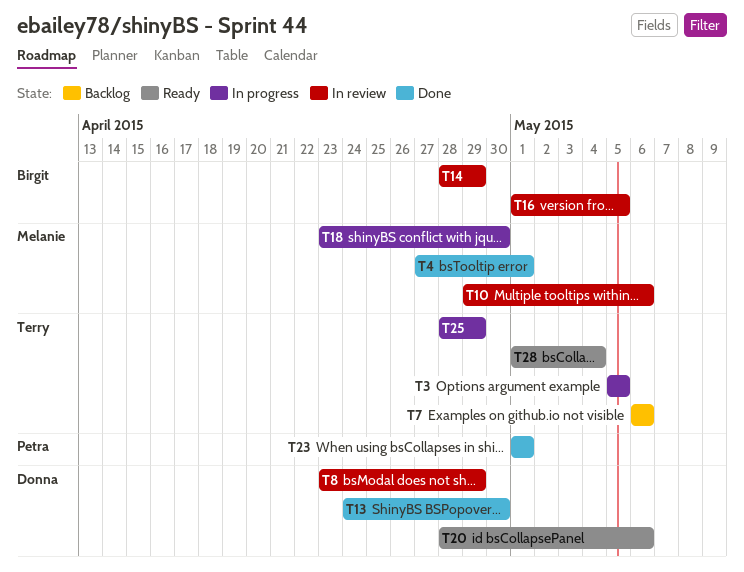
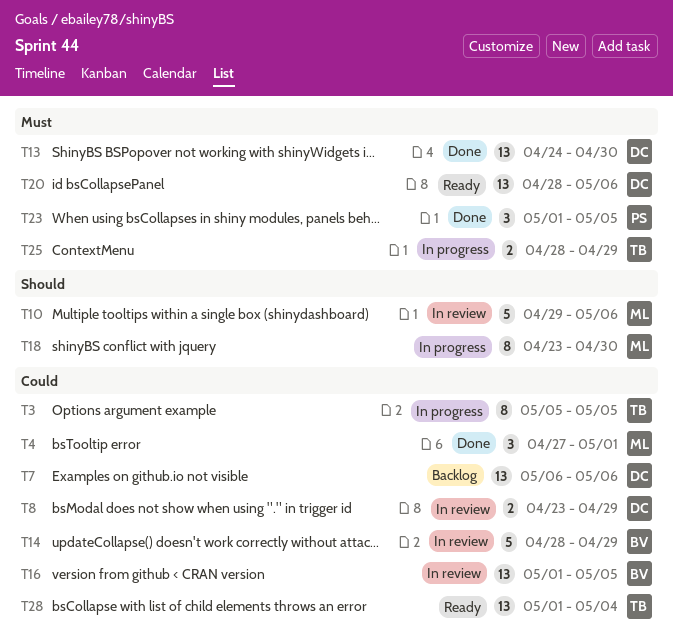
T7, owner: Terry -> Donna
T23, due: May 1 -> May 5

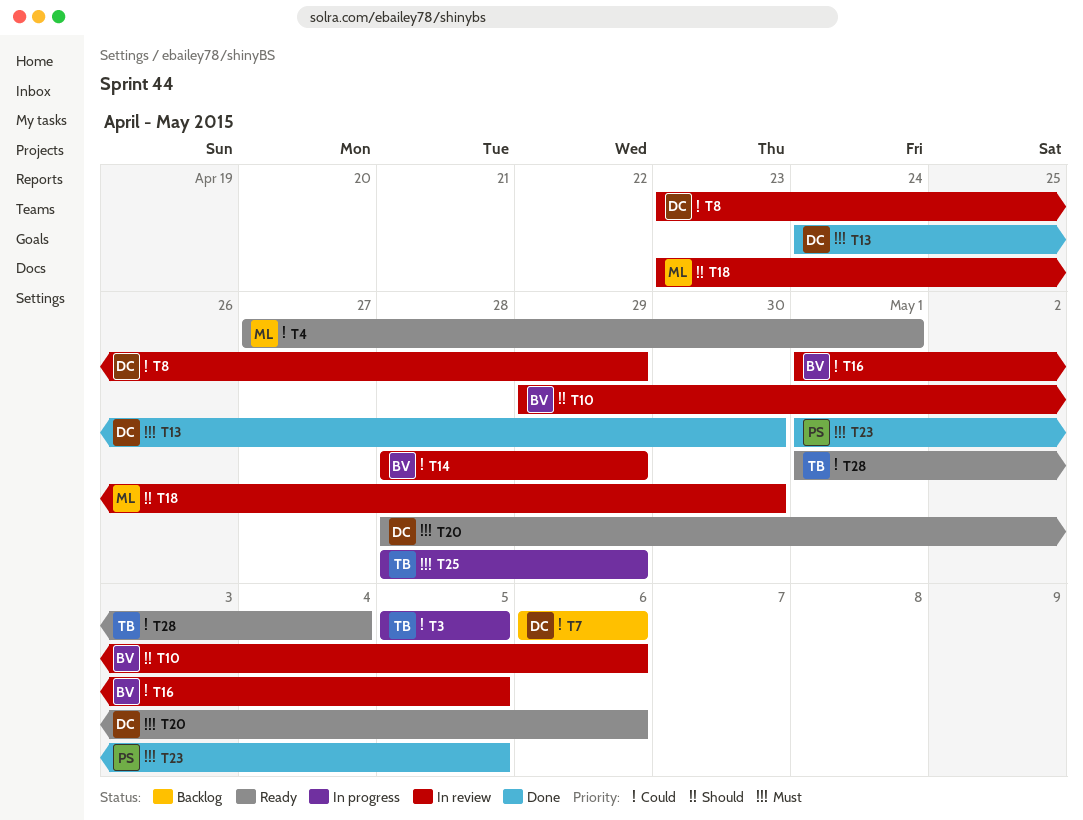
T4, status: Done -> Ready
T10, owner: ML -> BV
T18, status: In progress -> In review

